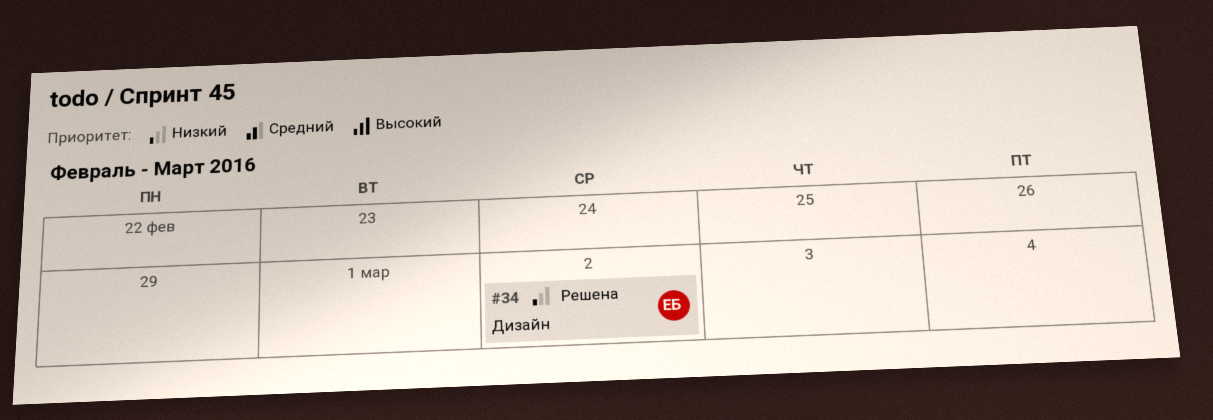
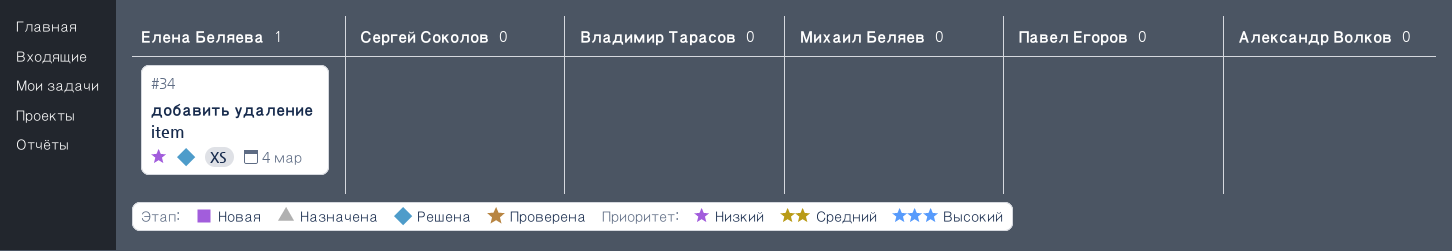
#34, due: Mar 2 -> Mar 4

